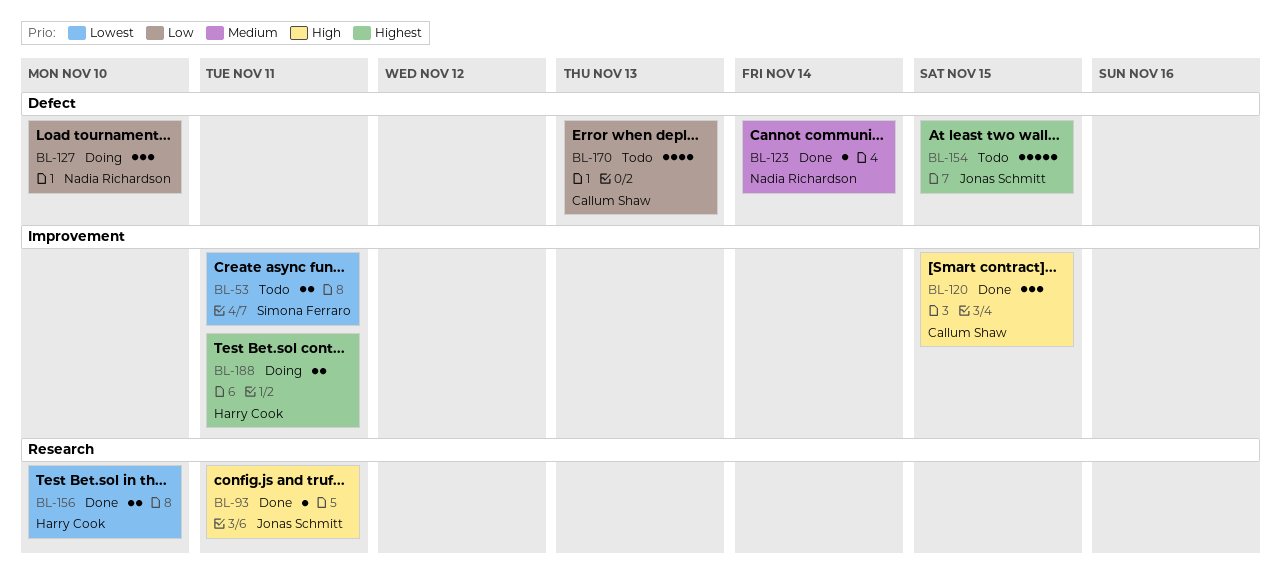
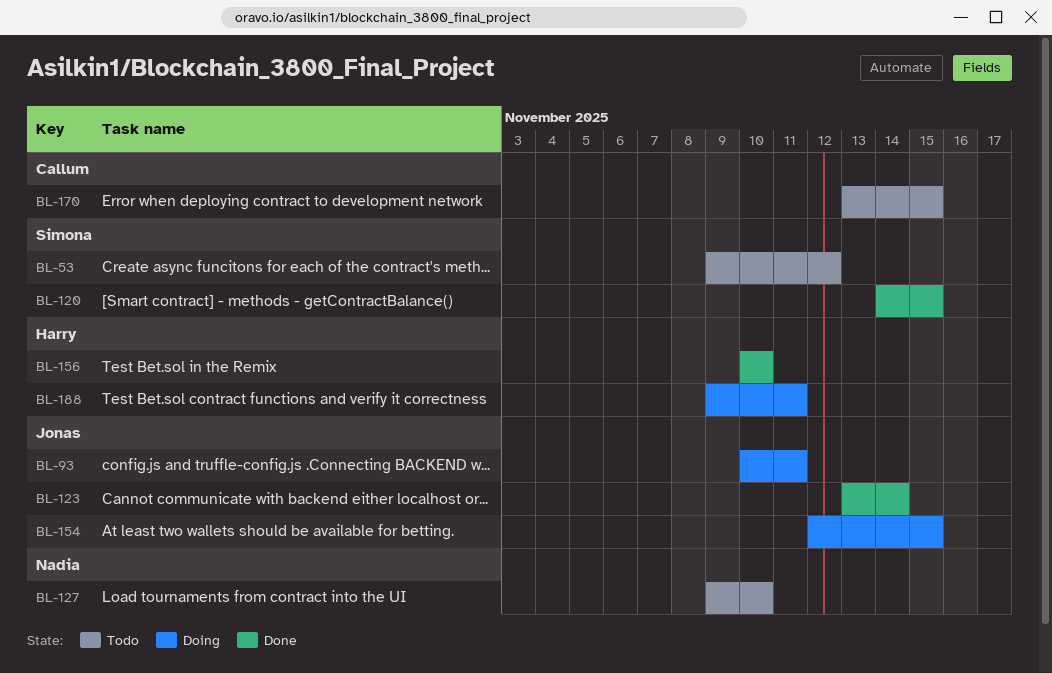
BL-53, due: Nov 11 -> Nov 12
BL-93, status: Done -> Doing
BL-120, owner: Callum Shaw -> Simona Ferraro
BL-123, owner: Nadia Richardson -> Jonas Schmitt
BL-127, status: Doing -> Todo
BL-154, status: Todo -> Doing
BL-170, due: Nov 13 -> Nov 15

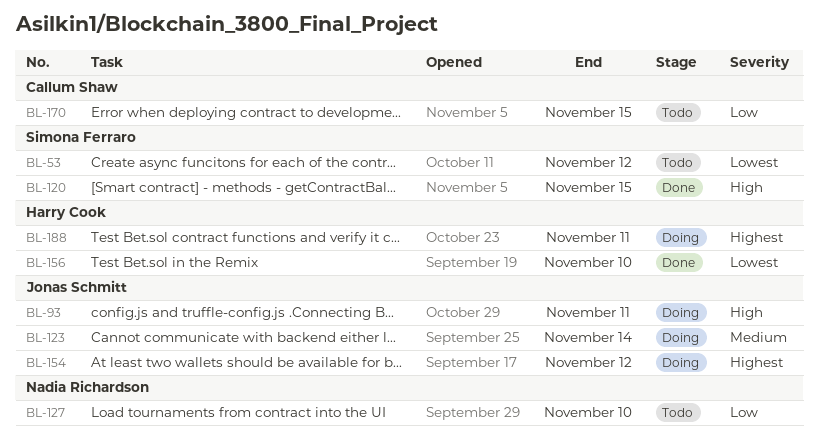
BL-123, status: Done -> Doing
BL-154, due: Nov 15 -> Nov 12

